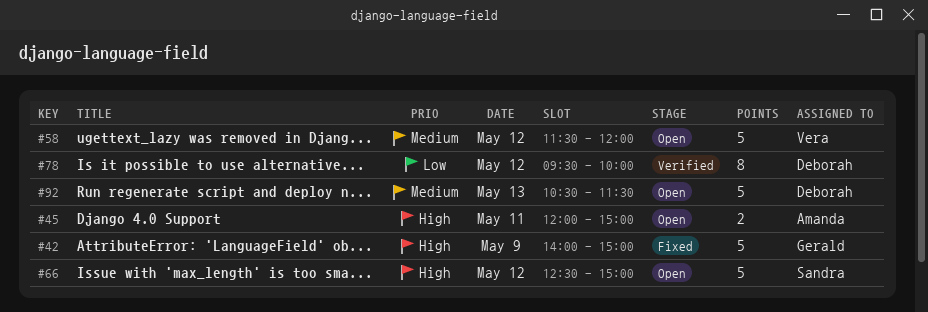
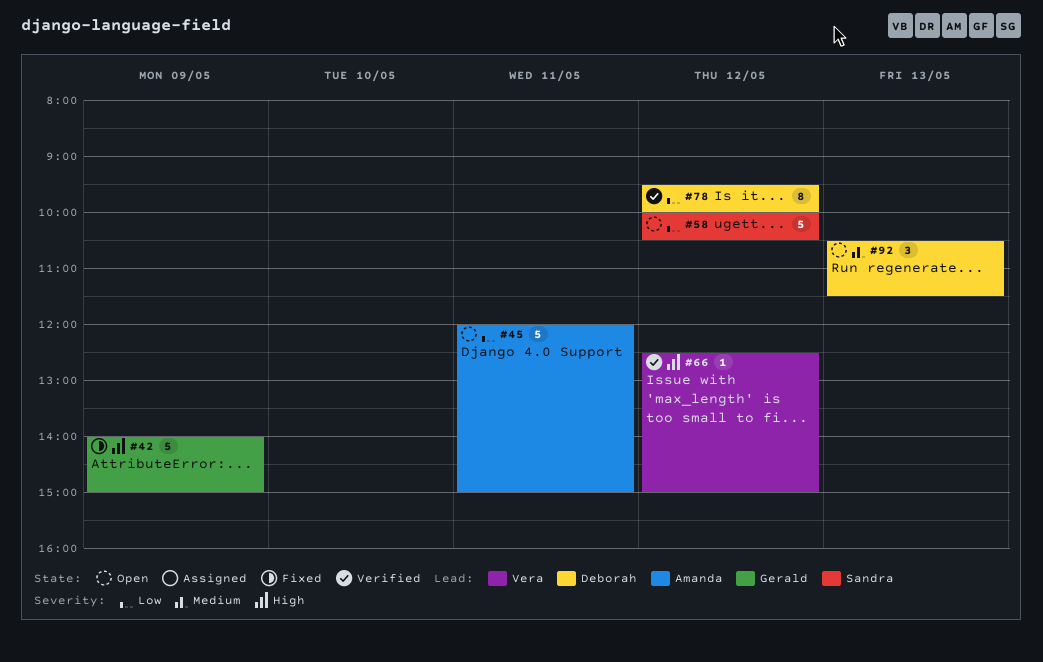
#45, priority: High -> Low
#45, estimate: 2 -> 5
#58, owner: Vera -> Sandra
#58, priority: Medium -> Low
#58, begins: 11:30 -> 10:00
#58, ends: 12:00 -> 10:30
#66, status: Open -> Verified
#66, owner: Sandra -> Vera
#66, estimate: 5 -> 1
#92, estimate: 5 -> 3

